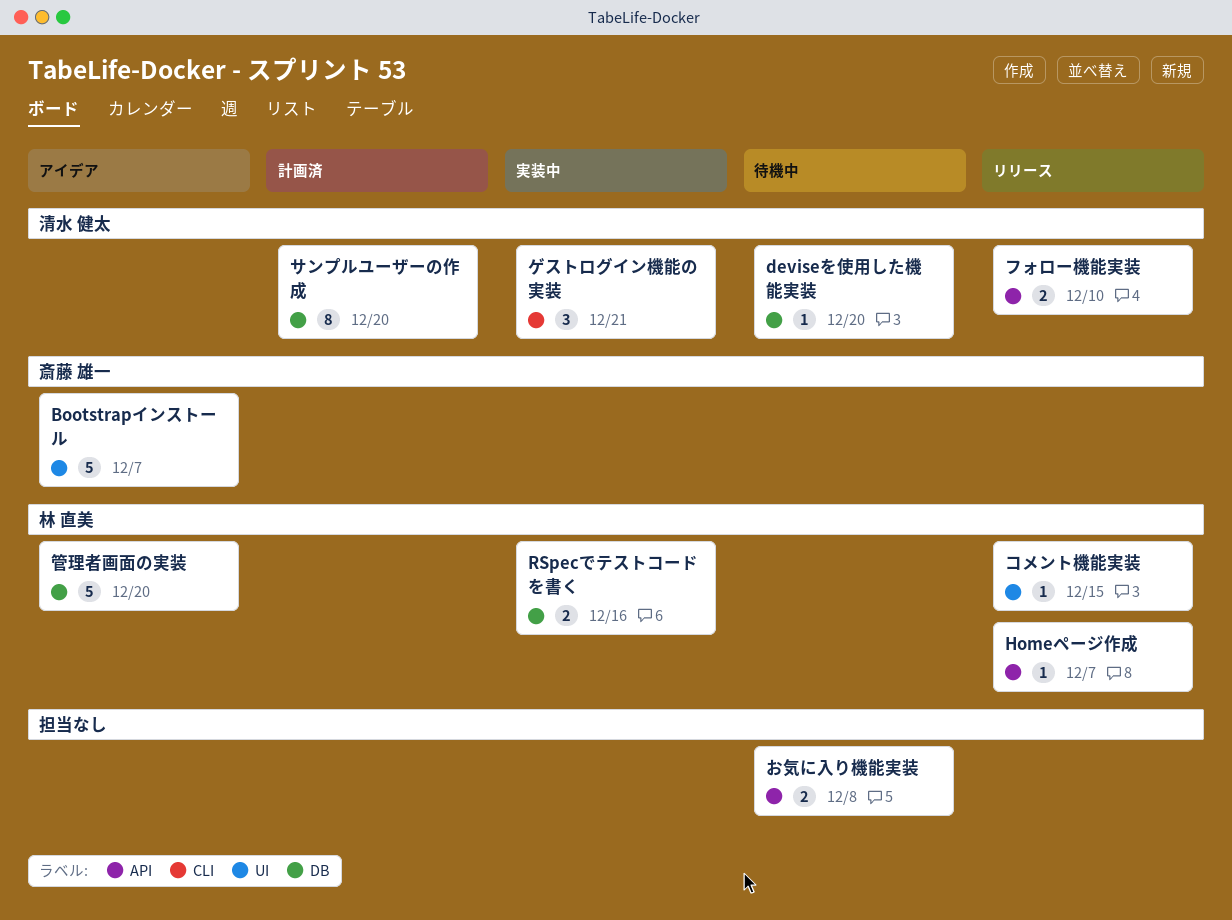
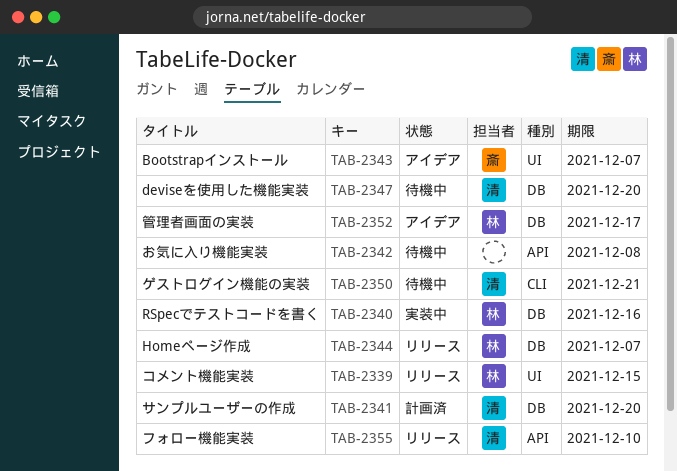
Homeページ作成, label: API -> DB
ゲストログイン機能の実装, status: 実装中 -> 待機中
管理者画面の実装, due: Dec 20 -> Dec 17

